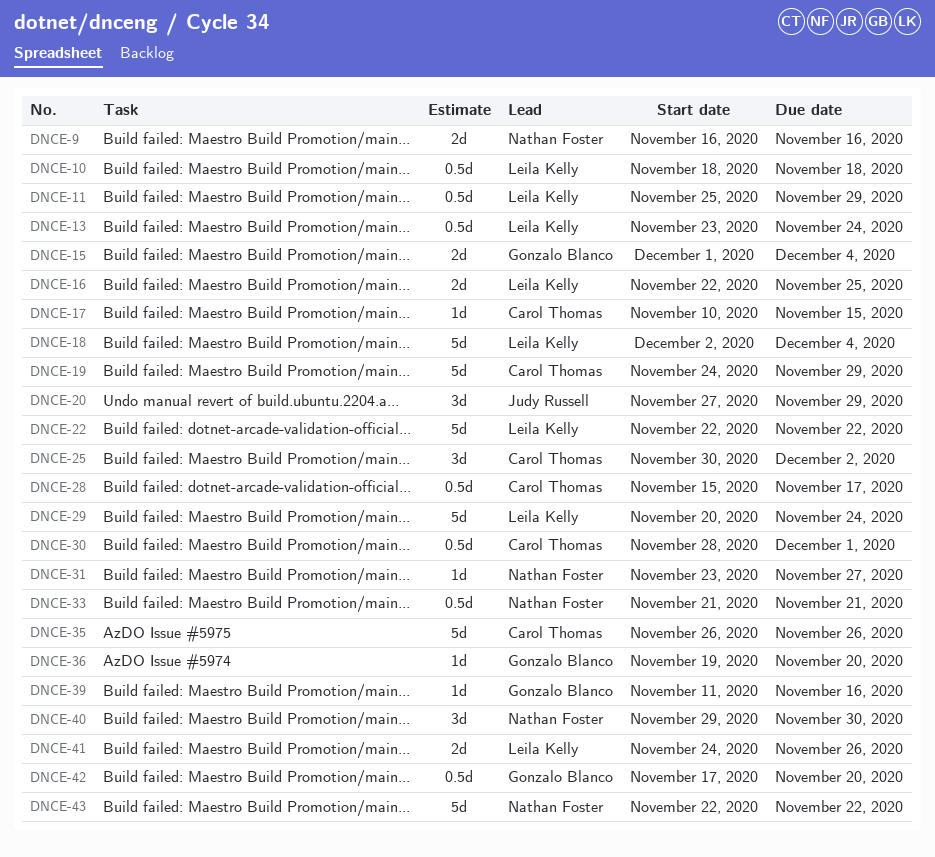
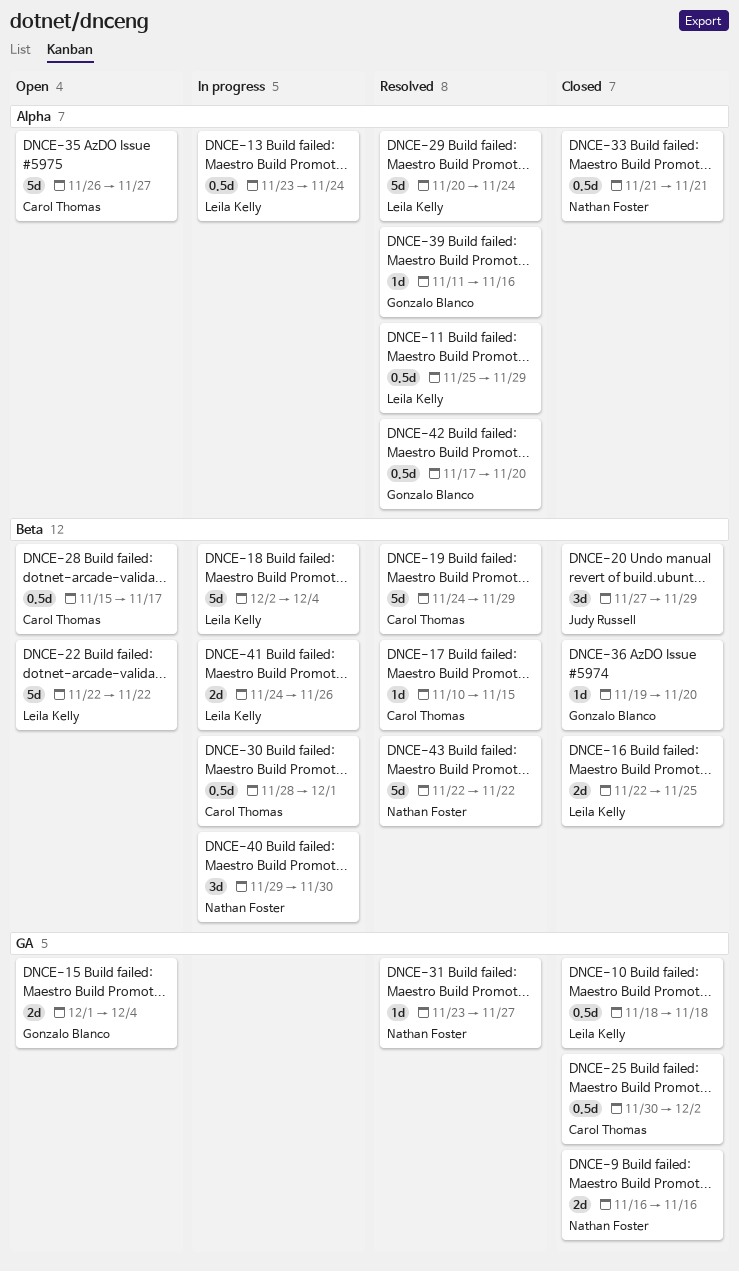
DNCE-25, estimate: 3d -> 0.5d
DNCE-35, due: Nov 26 -> Nov 27

